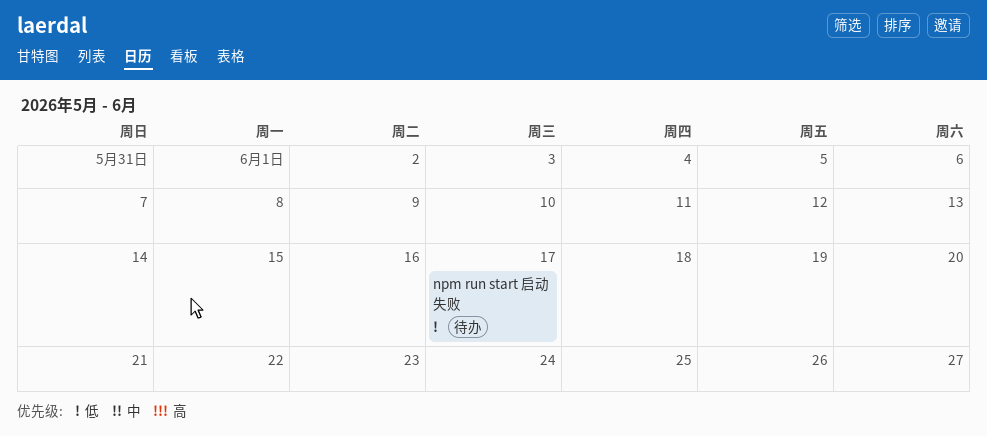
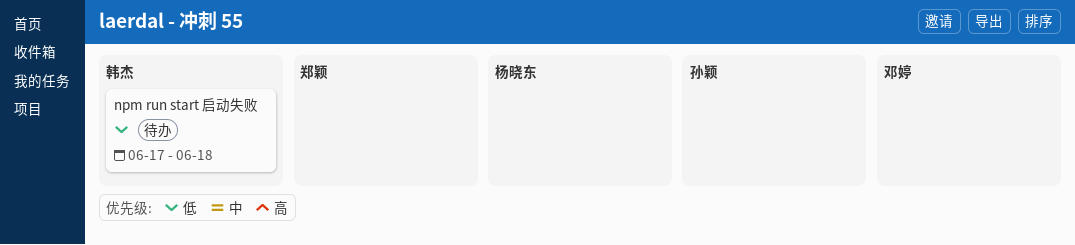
npm run start 启动失败, due: Jun 17 -> Jun 18

